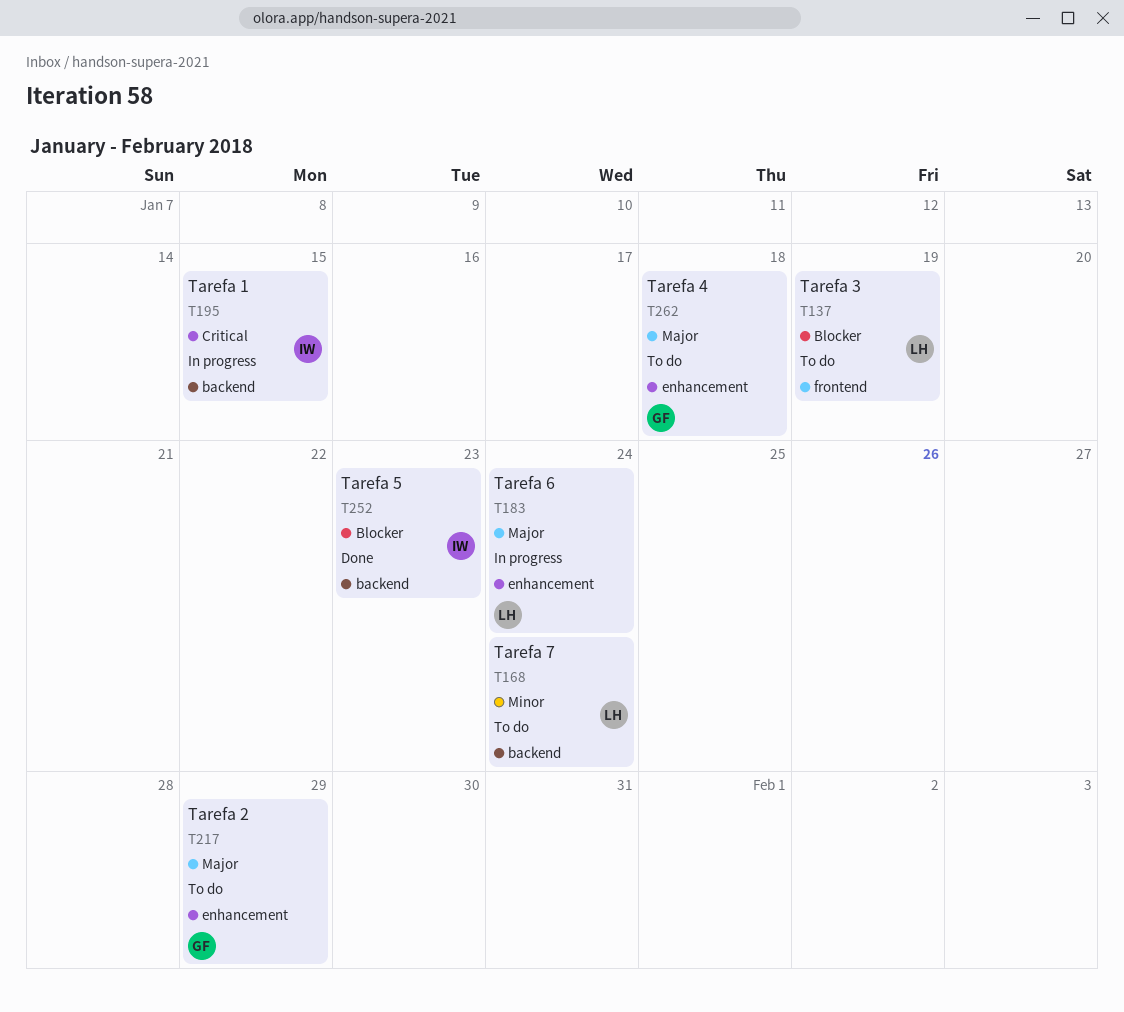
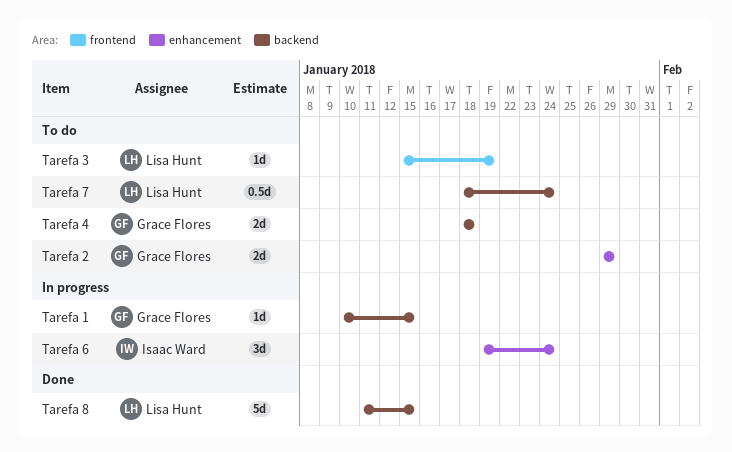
Tarefa 1, owner: Isaac Ward -> Grace Flores
Tarefa 4, label: enhancement -> backend
Tarefa 5: present -> none
Tarefa 6, owner: Lisa Hunt -> Isaac Ward
Tarefa 8: none -> present

